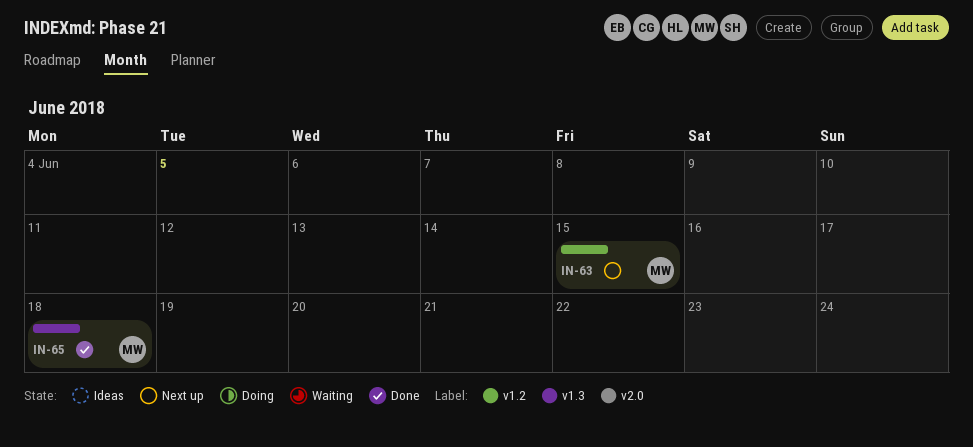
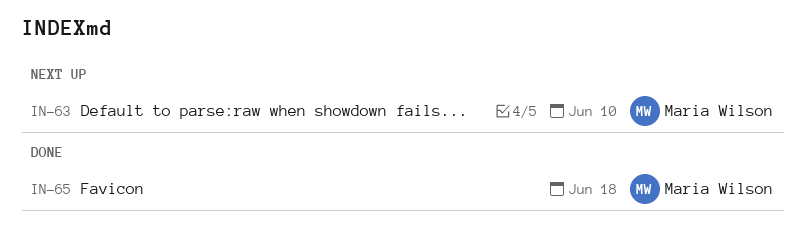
IN-63, due: Jun 15 -> Jun 10

